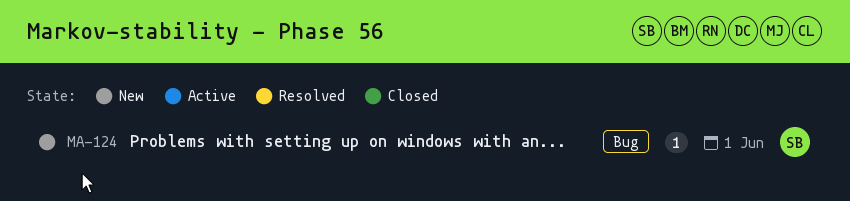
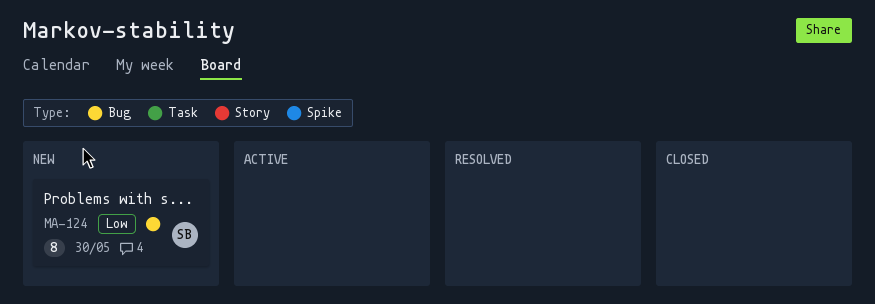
MA-124, estimate: 1 -> 8
MA-124, due: Jun 1 -> May 30

